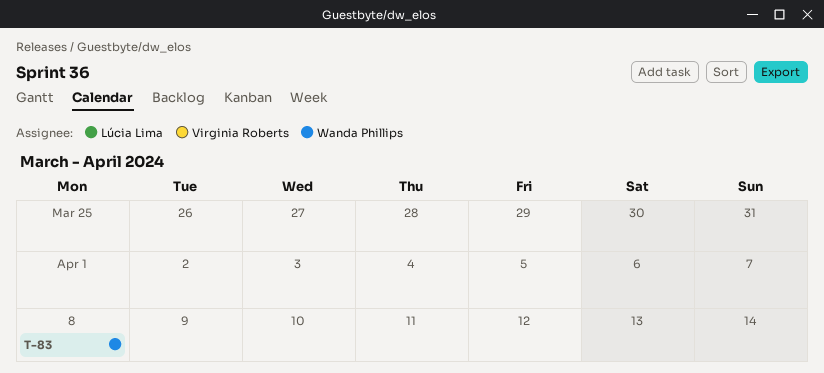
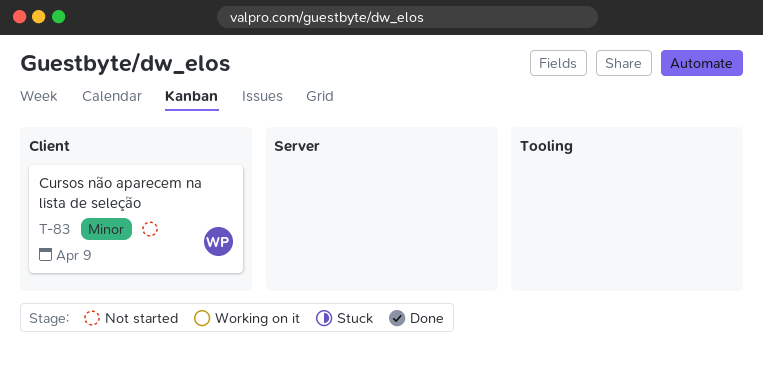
T-83, due: Apr 8 -> Apr 9

